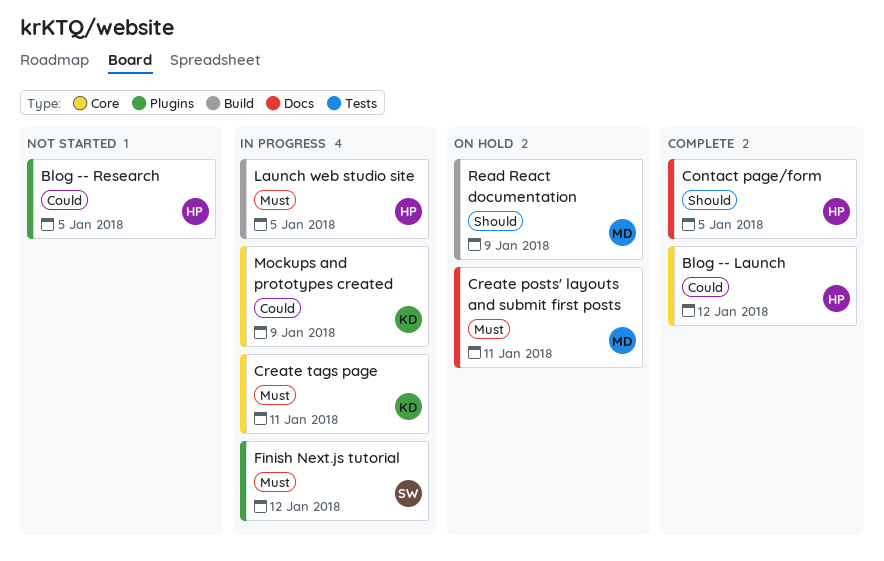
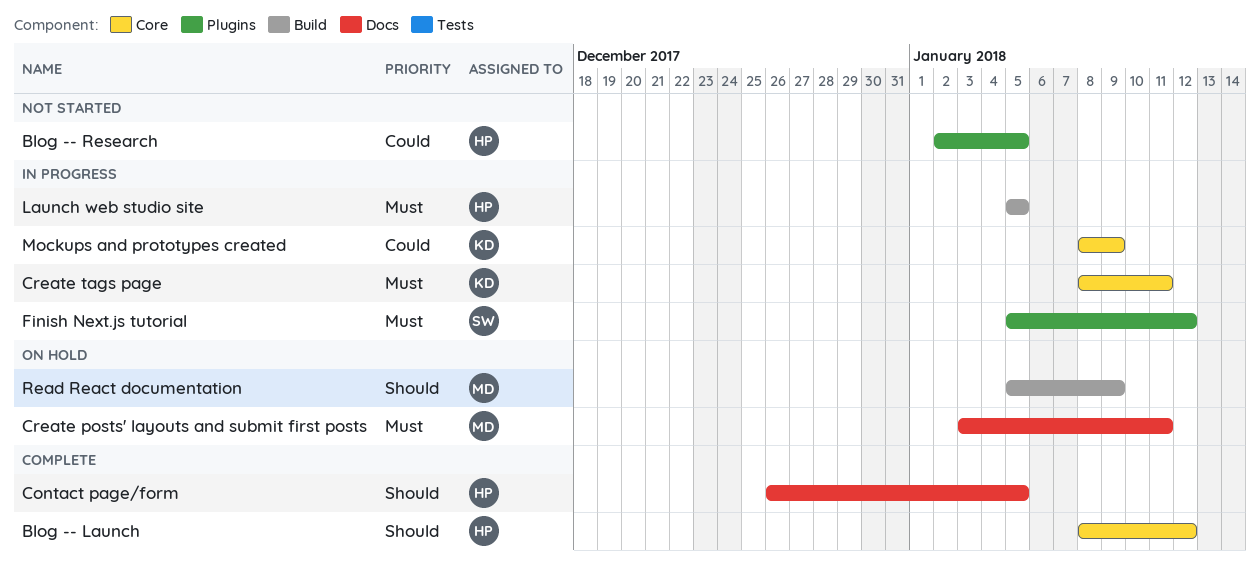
Blog -- Launch, priority: Could -> Should

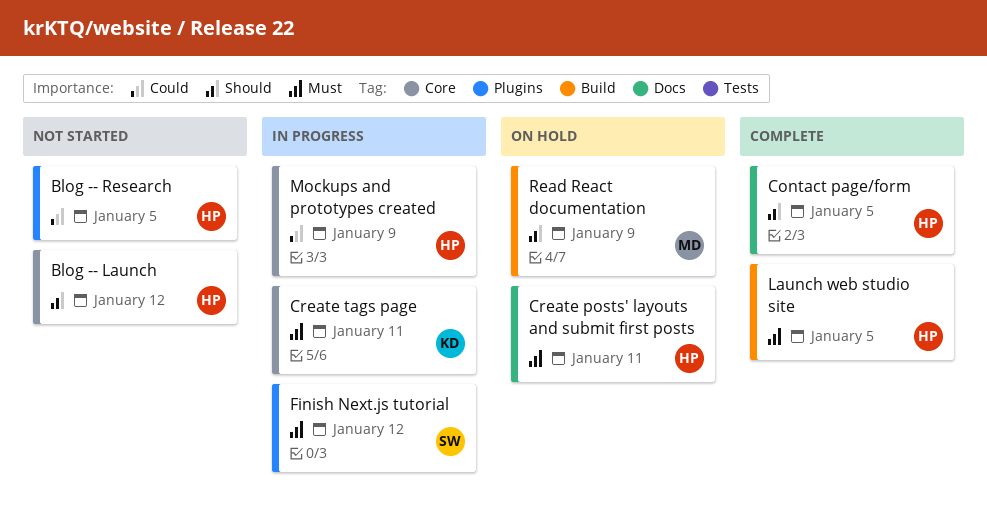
Blog -- Launch, status: Complete -> Not started
Create posts' layouts and submit first posts, owner: MD -> HP
Launch web studio site, status: In progress -> Complete
Mockups and prototypes created, owner: KD -> HP

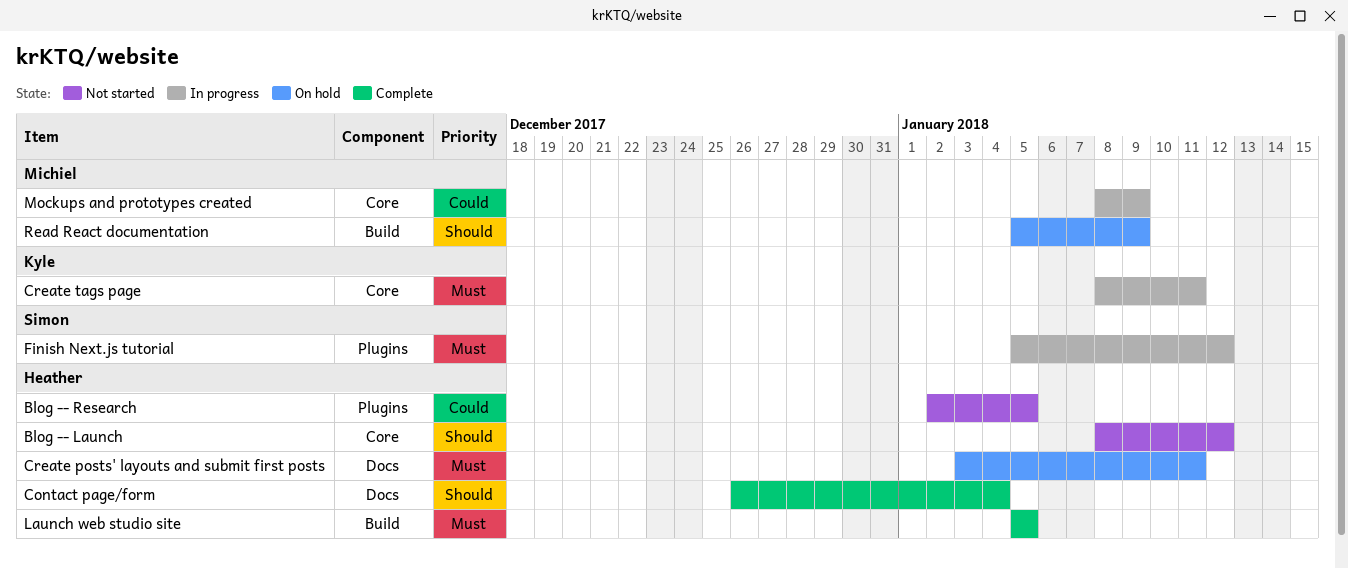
Contact page/form, due: Jan 5 -> Jan 4
Mockups and prototypes created, owner: Heather -> Michiel

